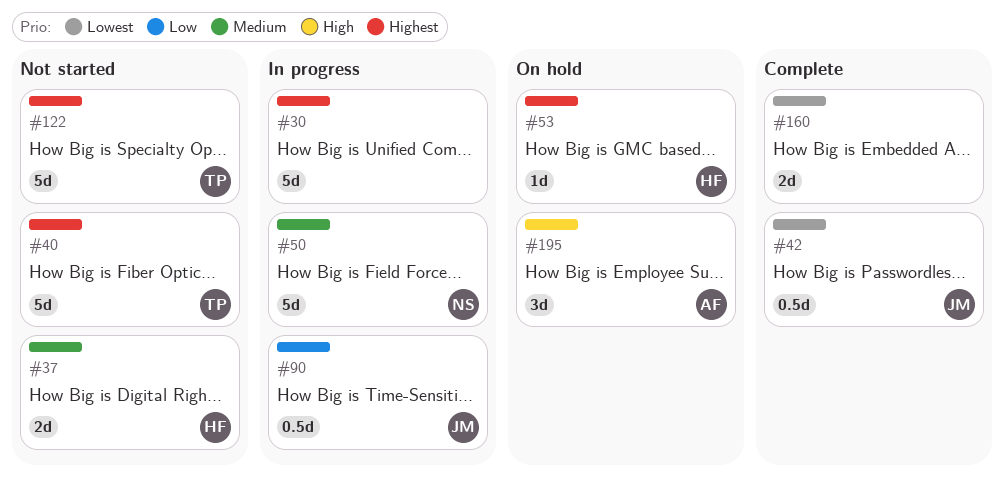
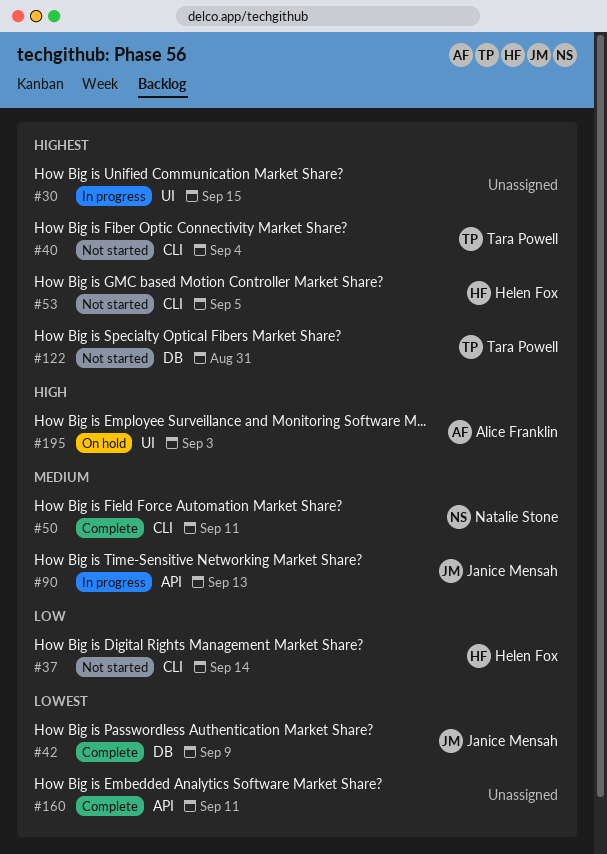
#37, priority: Medium -> Low
#50, status: In progress -> Complete
#53, status: On hold -> Not started
#90, priority: Low -> Medium

